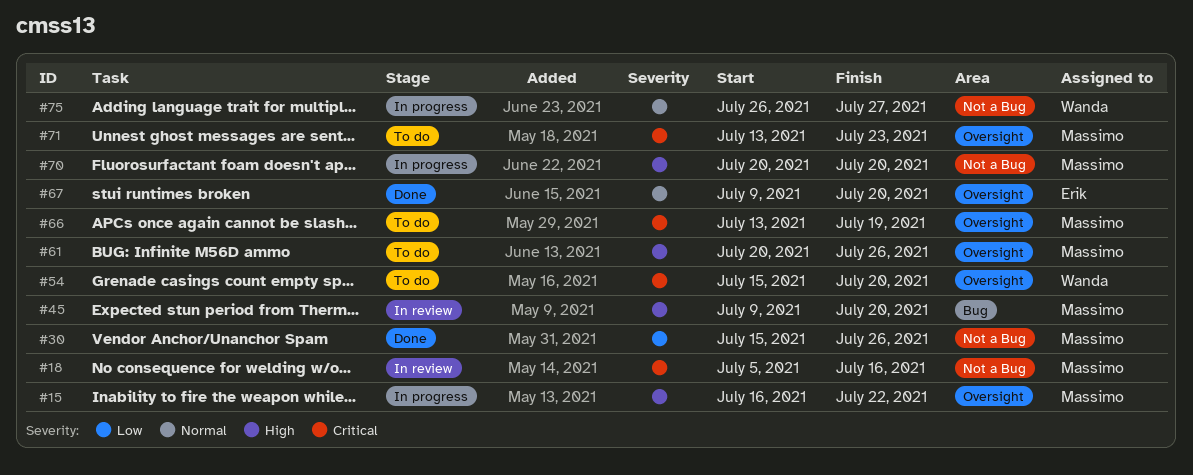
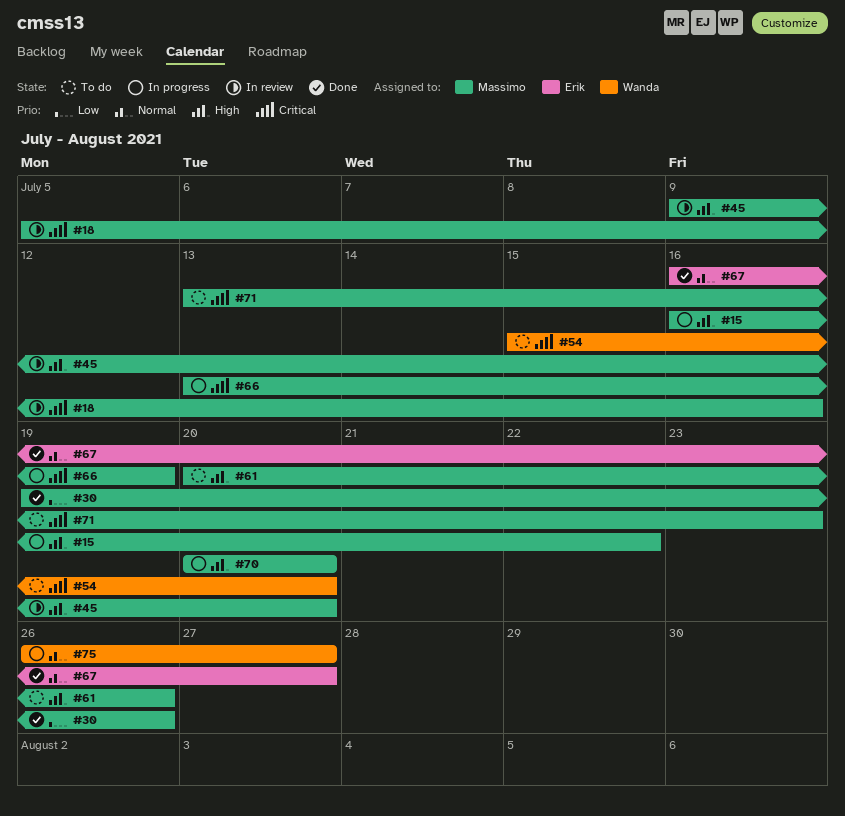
#30, start: Jul 15 -> Jul 19
#66, status: To do -> In progress
#67, start: Jul 9 -> Jul 16
#67, due: Jul 20 -> Jul 27

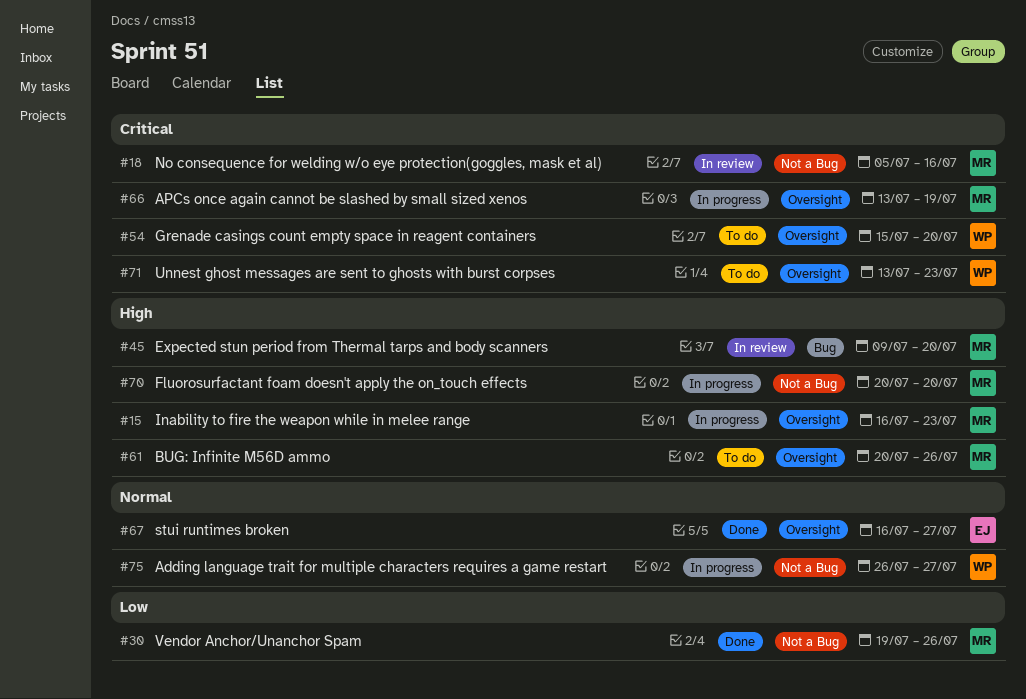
#15, due: Jul 22 -> Jul 23
#71, owner: Massimo -> Wanda

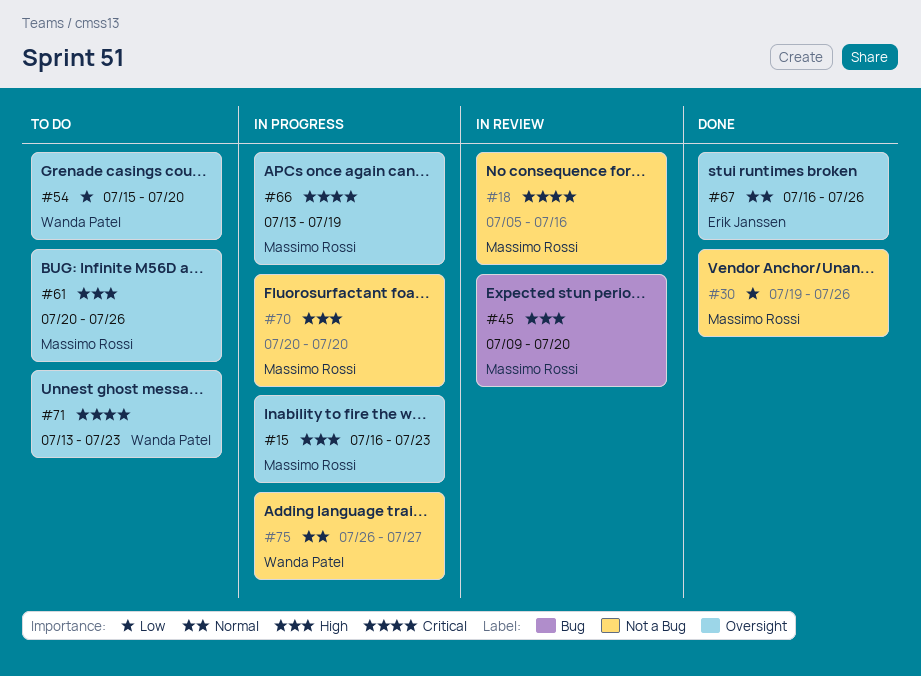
#54, priority: Critical -> Low
#67, due: Jul 27 -> Jul 26

